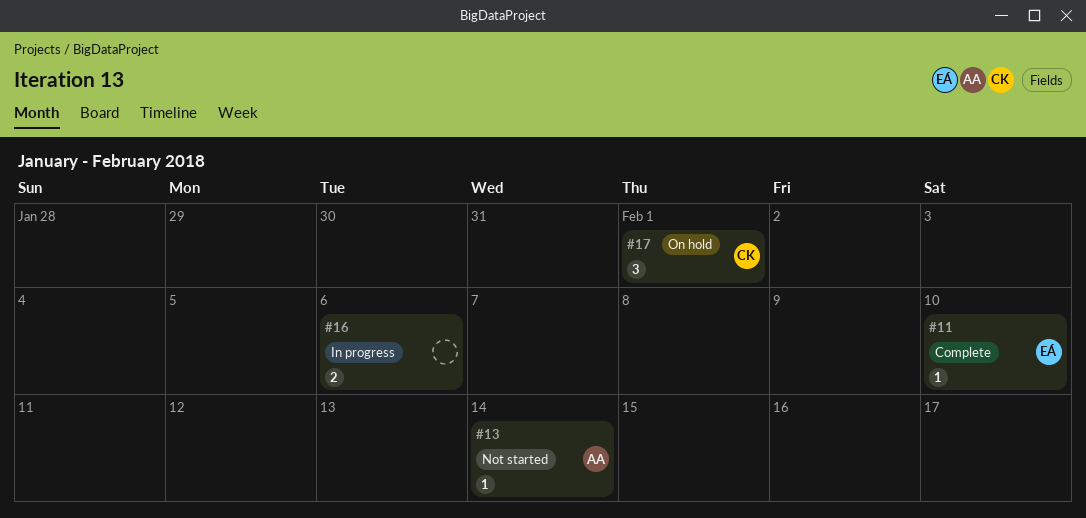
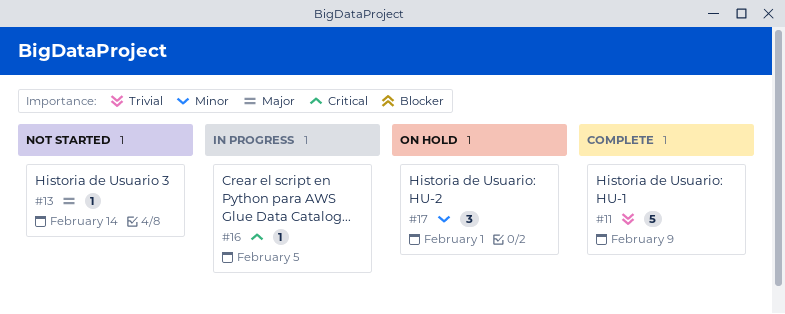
#11, estimate: 1 -> 5
#11, due: Feb 10 -> Feb 9
#16, estimate: 2 -> 1
#16, due: Feb 6 -> Feb 5

